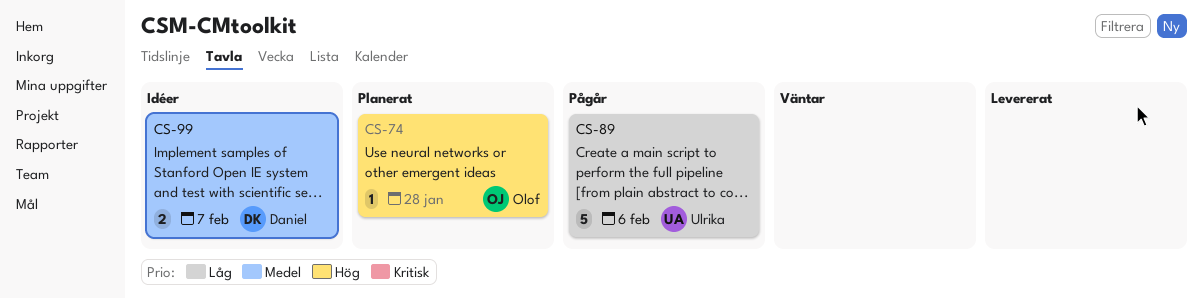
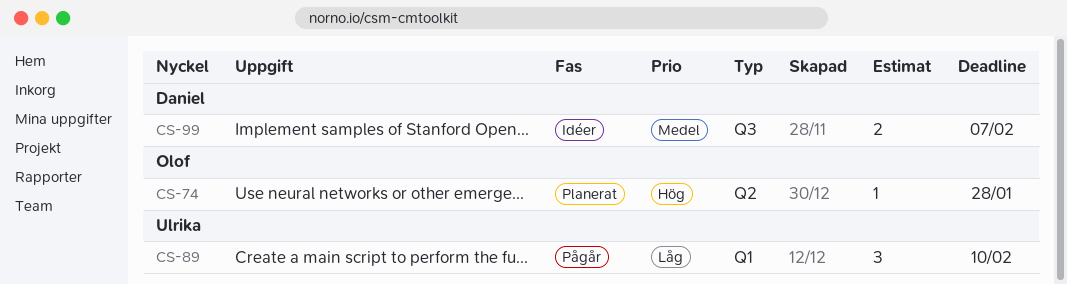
CS-89, estimate: 5 -> 3
CS-89, due: Feb 6 -> Feb 10

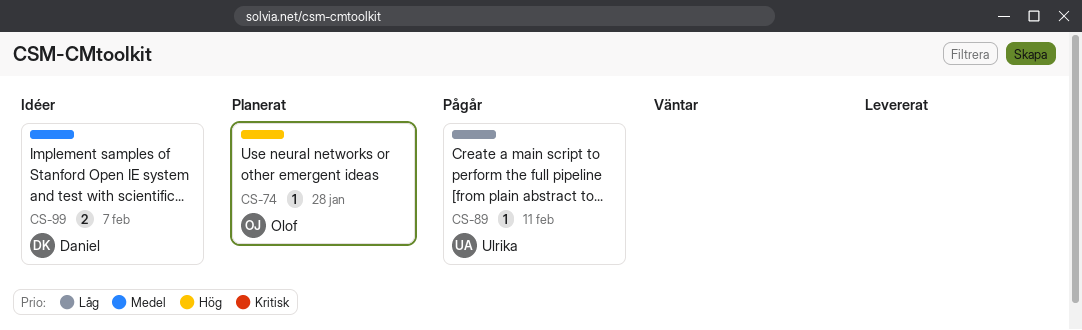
CS-89, estimate: 3 -> 1
CS-89, due: Feb 10 -> Feb 11

